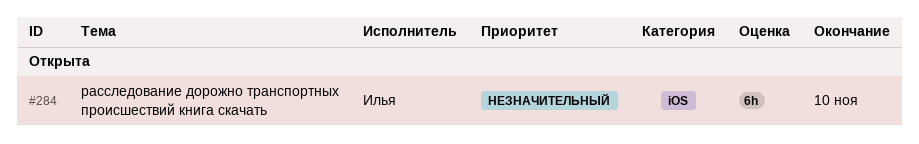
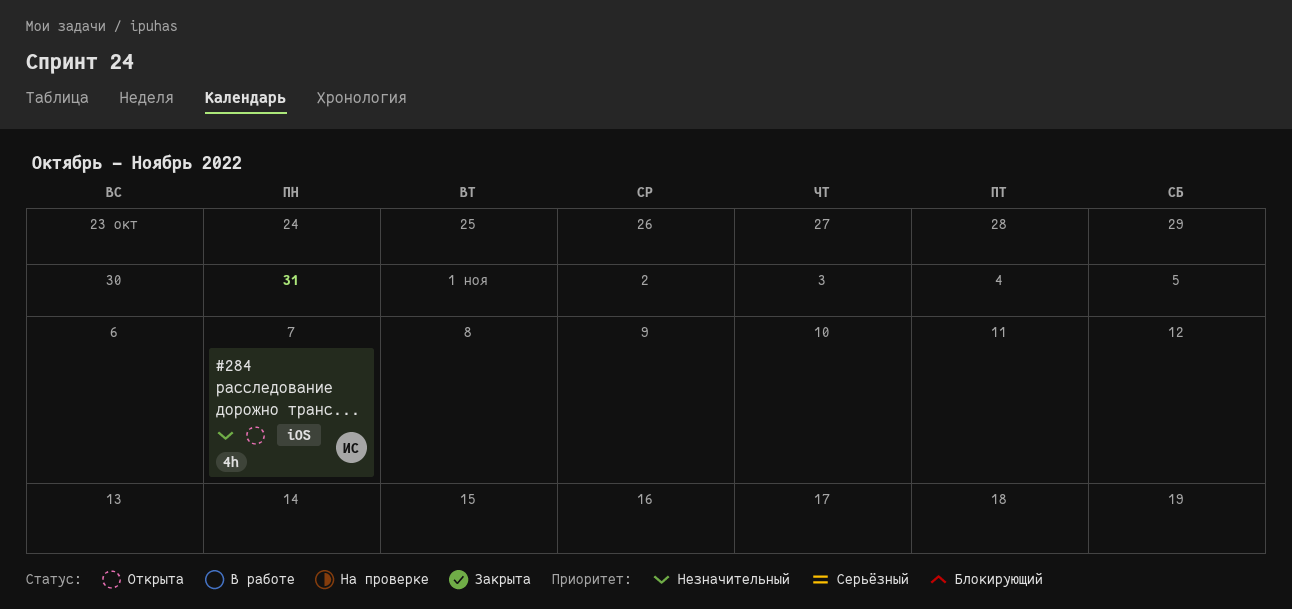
#284, estimate: 6h -> 4h
#284, due: Nov 10 -> Nov 7

